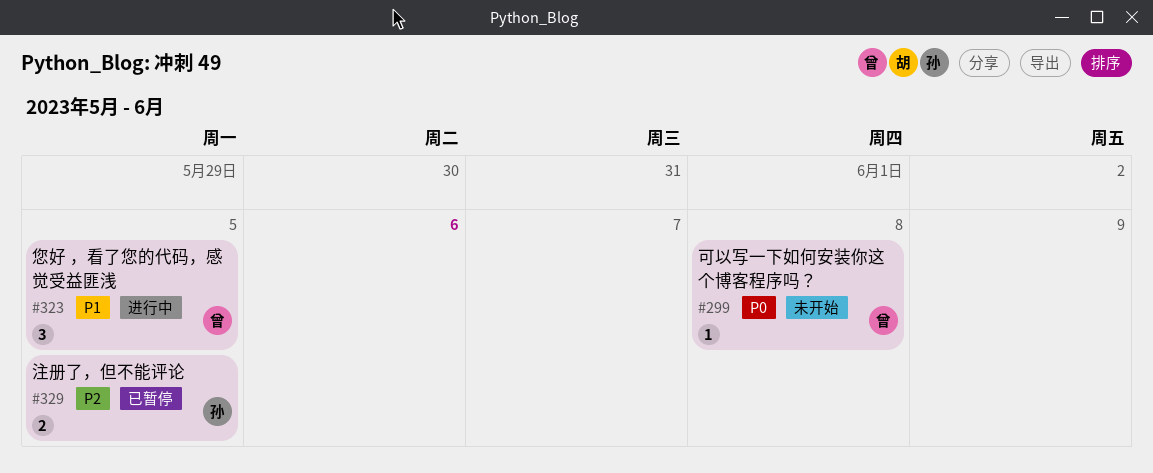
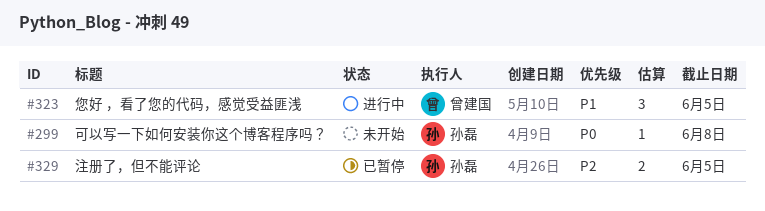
#299, owner: 曾建国 -> 孙磊

